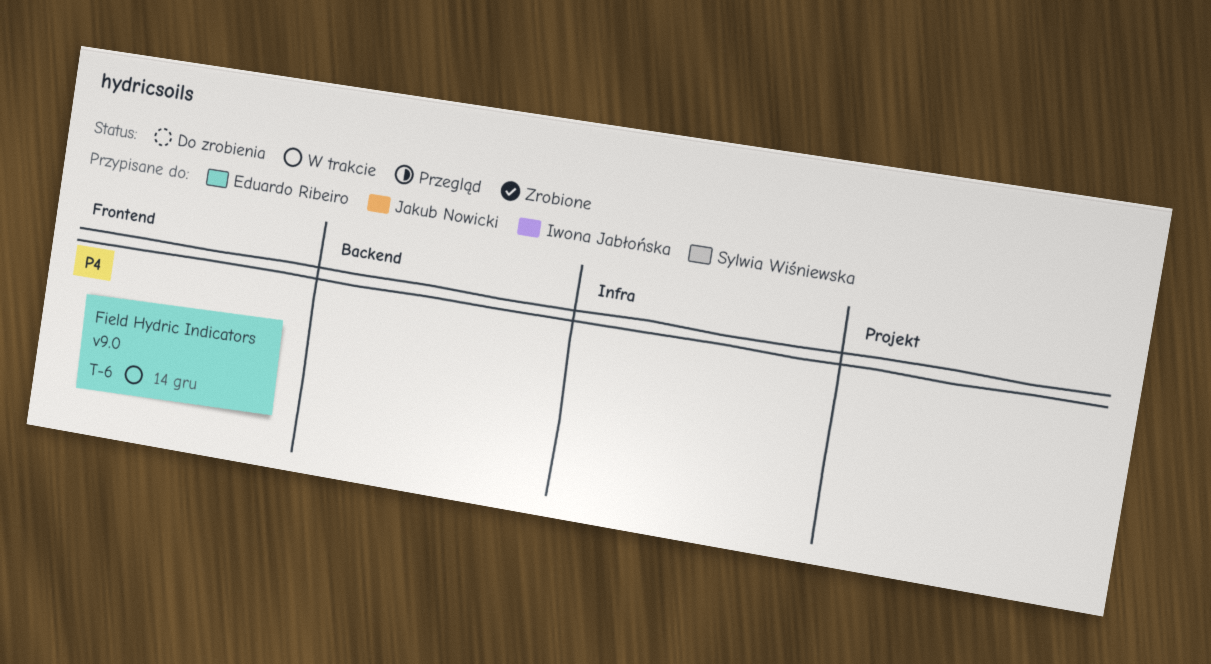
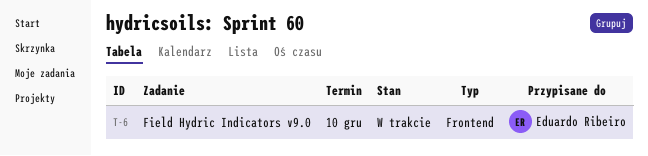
T-6, due: Dec 14 -> Dec 10

